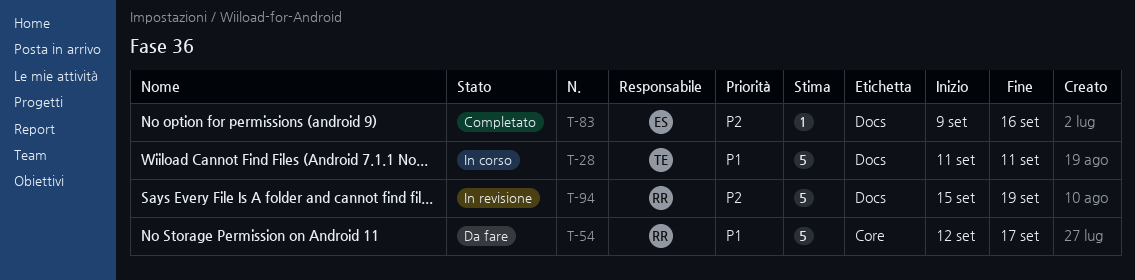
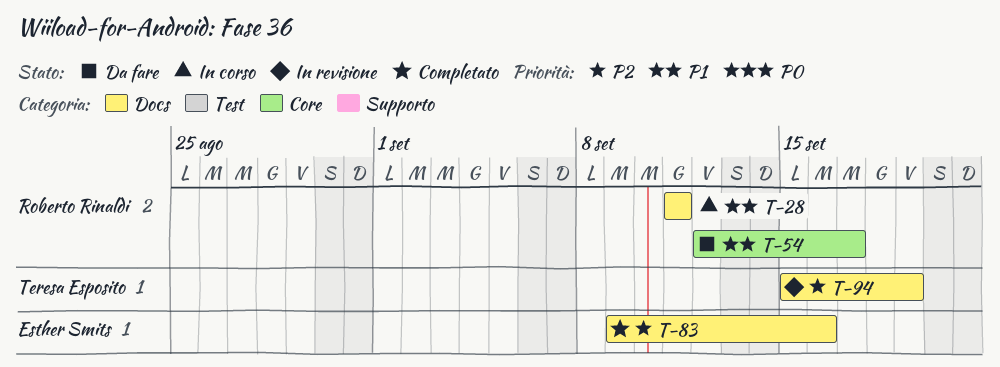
T-28, owner: Teresa Esposito -> Roberto Rinaldi
T-94, owner: Roberto Rinaldi -> Teresa Esposito

